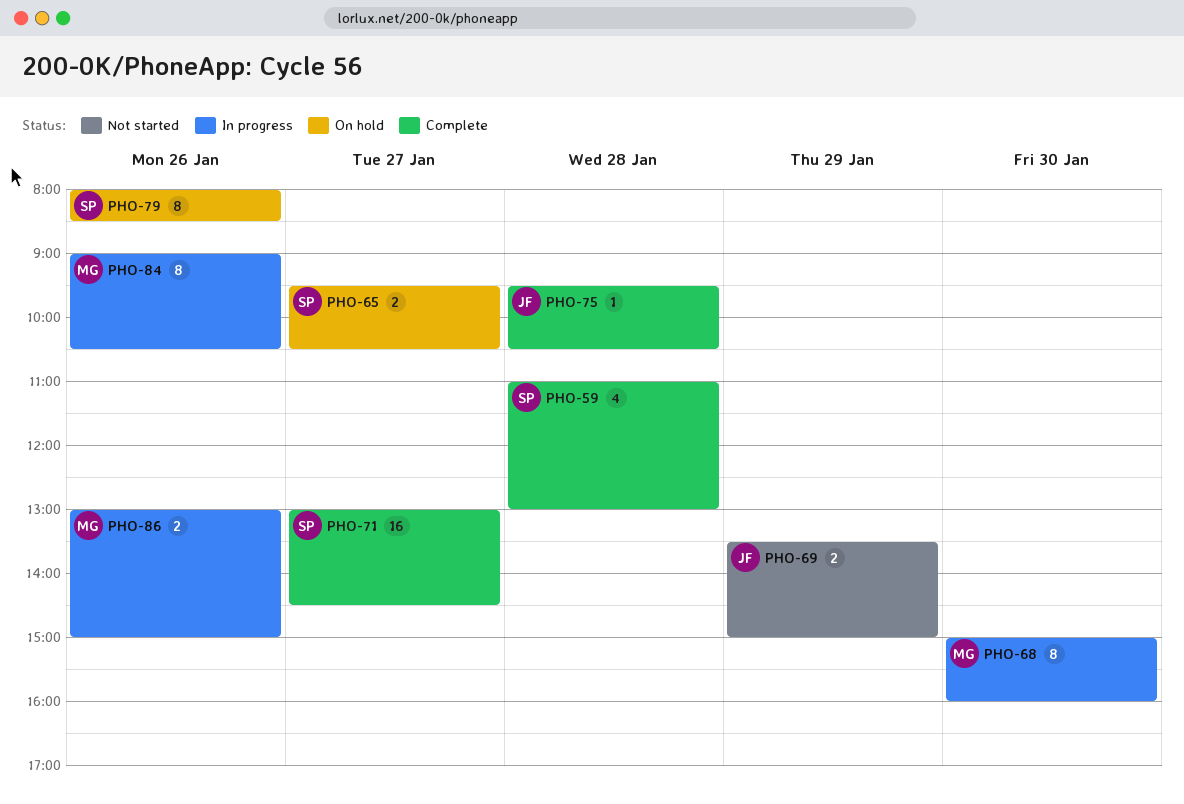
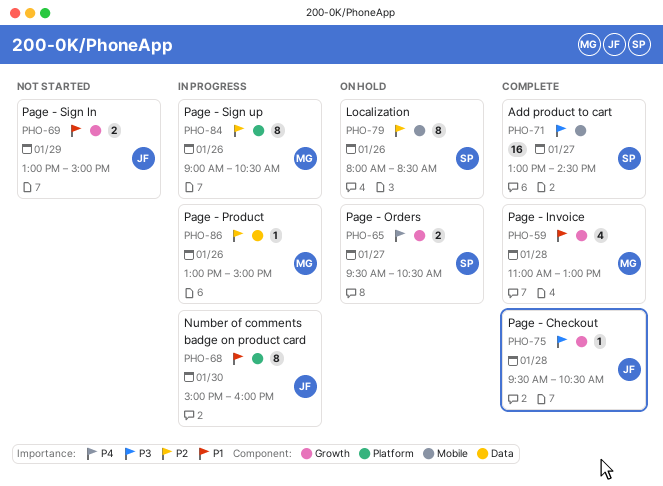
PHO-59, owner: SP -> MG
PHO-68, owner: MG -> JF
PHO-69, begins: 13:30 -> 13:00
PHO-86, estimate: 2 -> 1

